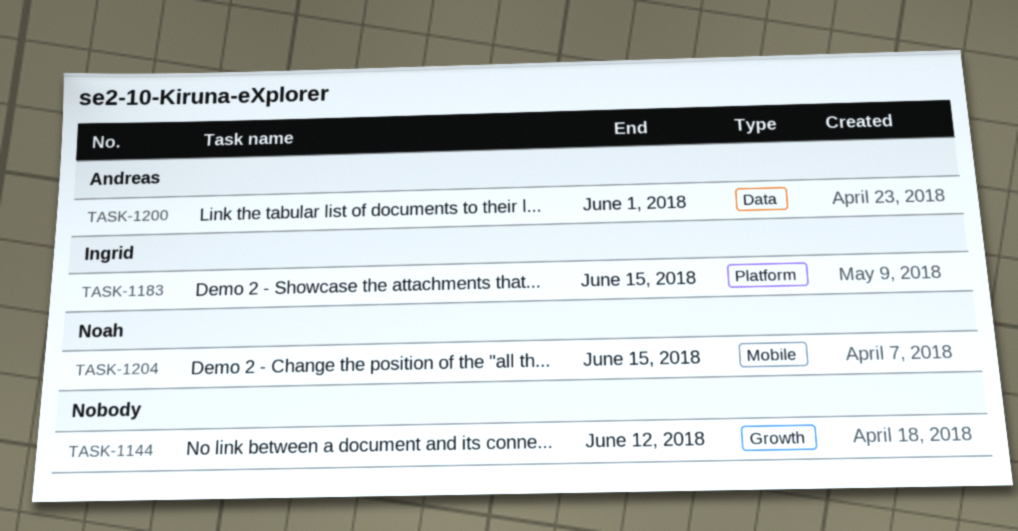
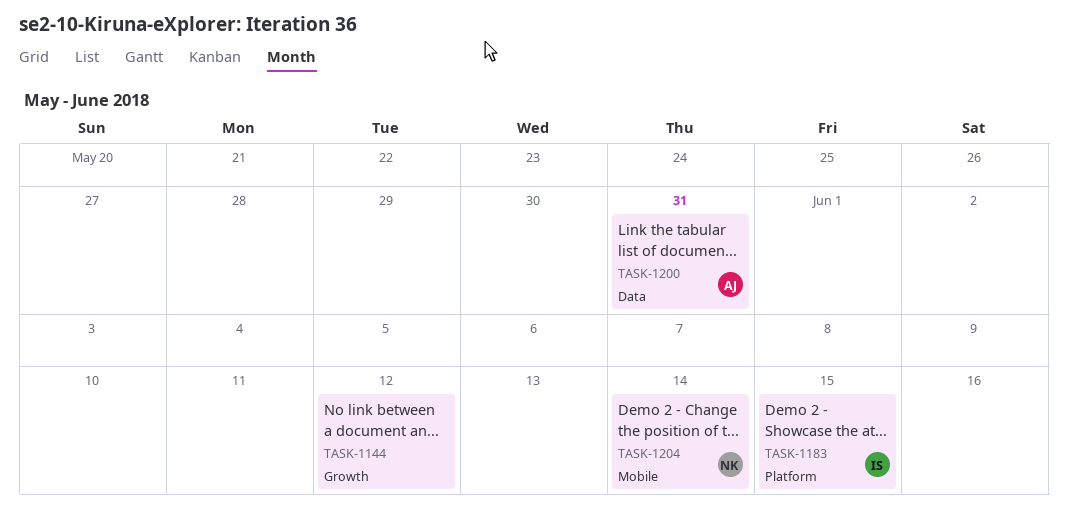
TASK-1200, due: Jun 1 -> May 31
TASK-1204, due: Jun 15 -> Jun 14

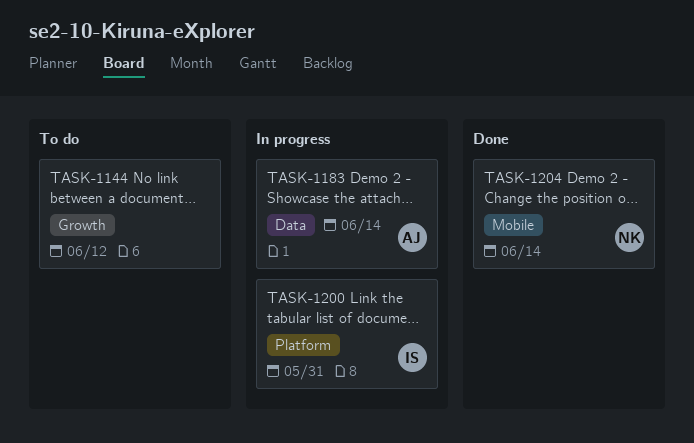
TASK-1183, owner: IS -> AJ
TASK-1183, label: Platform -> Data
TASK-1183, due: Jun 15 -> Jun 14
TASK-1200, owner: AJ -> IS
TASK-1200, label: Data -> Platform

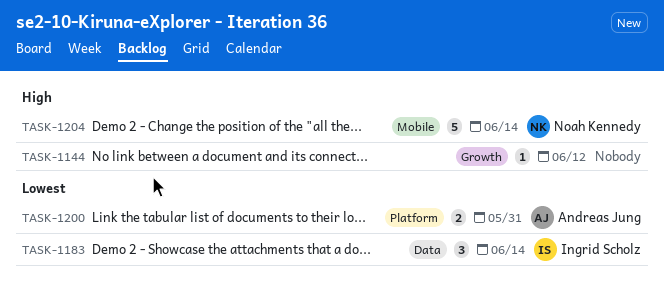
TASK-1183, owner: Andreas Jung -> Ingrid Scholz
TASK-1200, owner: Ingrid Scholz -> Andreas Jung

